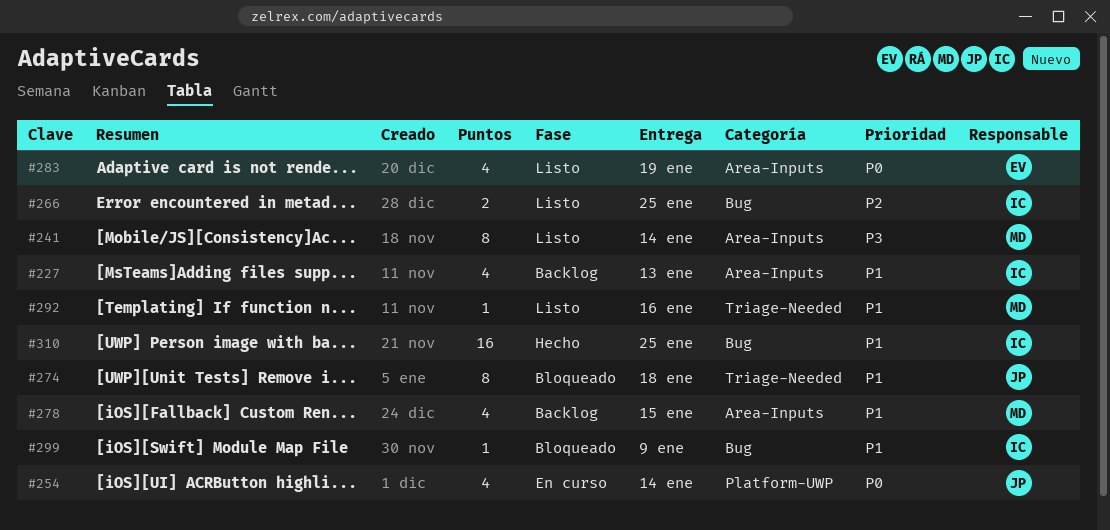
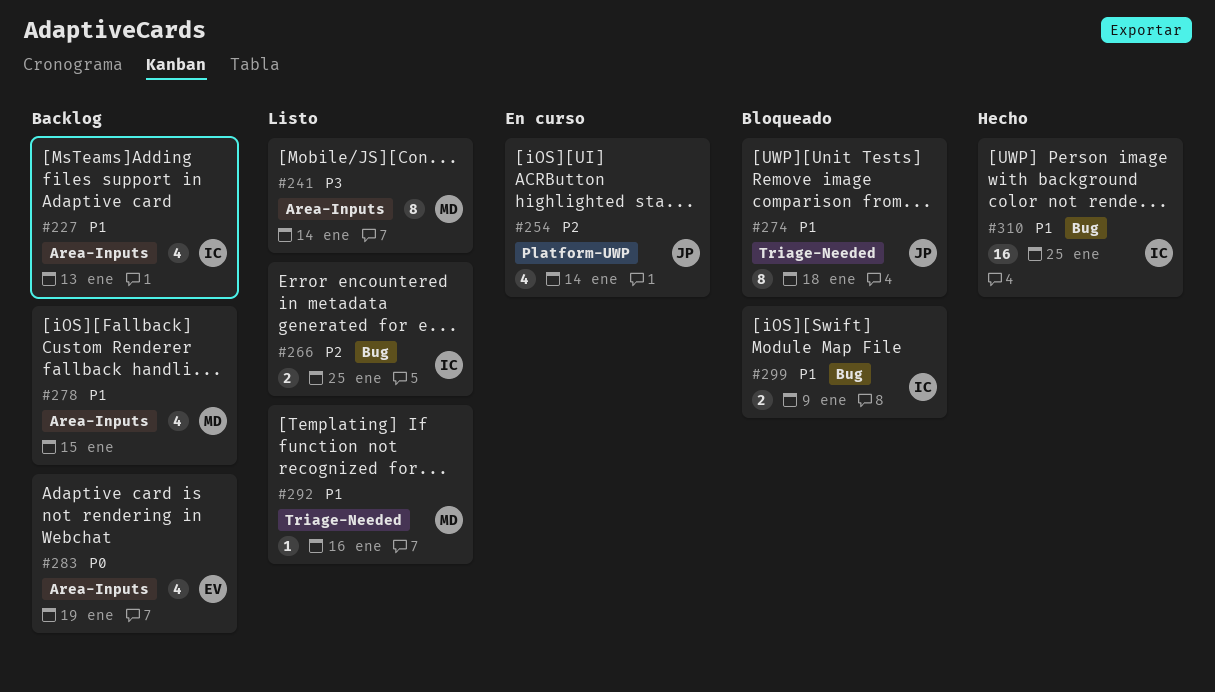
#254, priority: P0 -> P2
#283, status: Listo -> Backlog
#299, estimate: 1 -> 2

